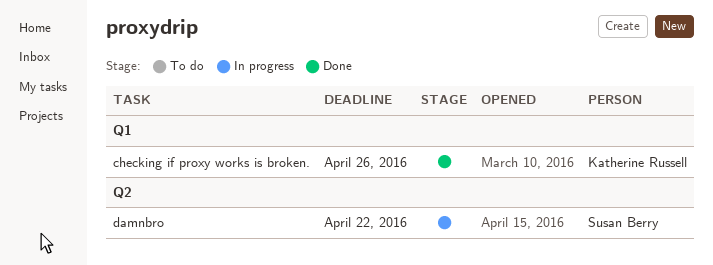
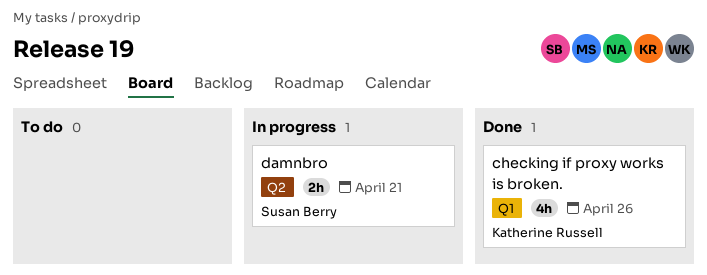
damnbro, due: Apr 22 -> Apr 21

